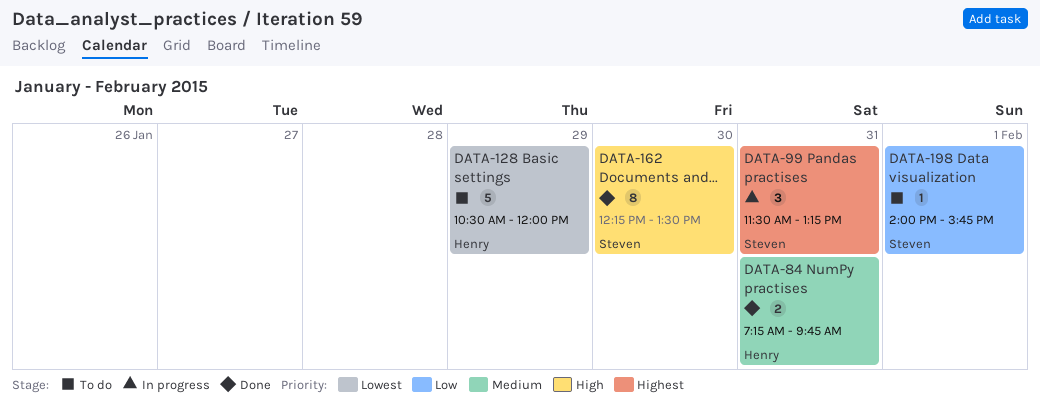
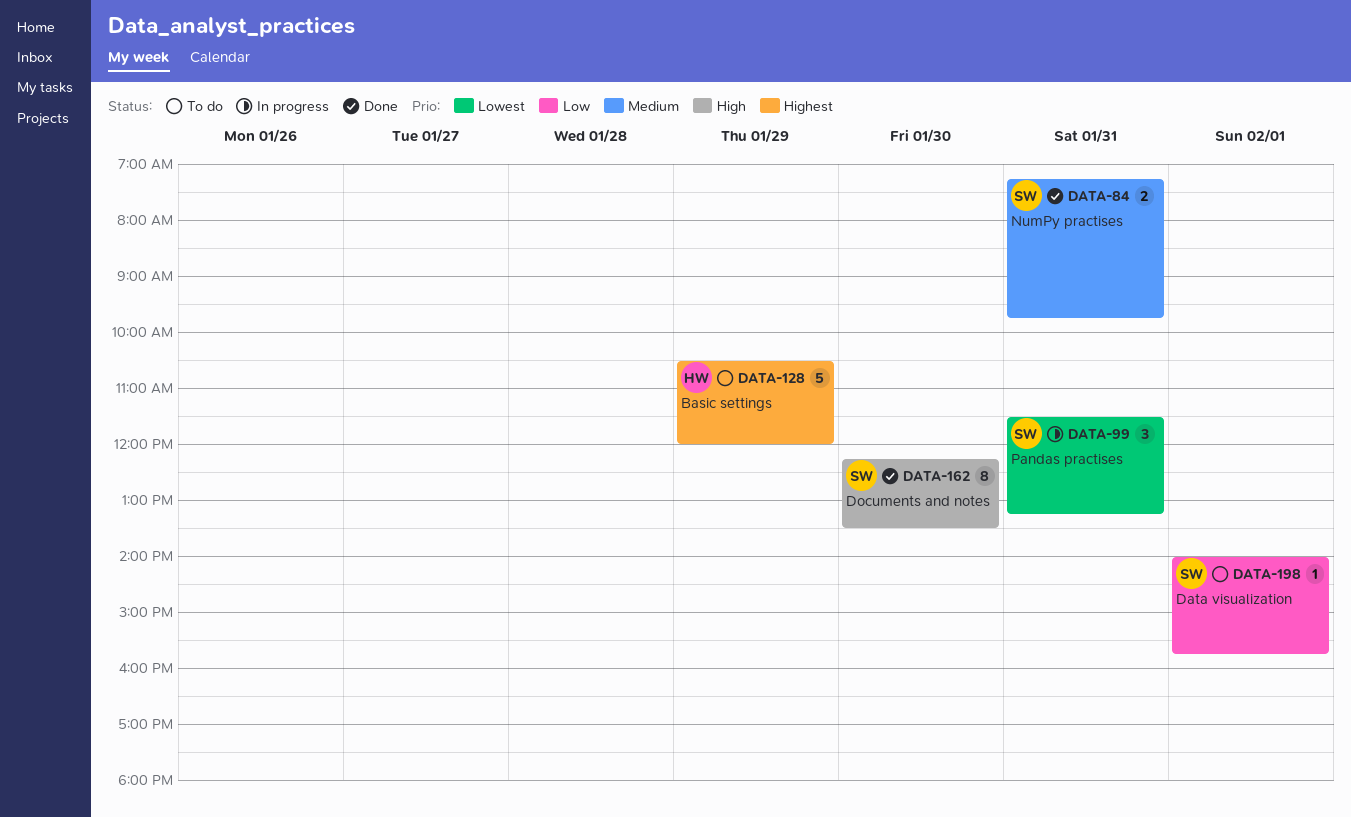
DATA-84, owner: Henry -> Steven
DATA-99, priority: Highest -> Lowest
DATA-128, priority: Lowest -> Highest

